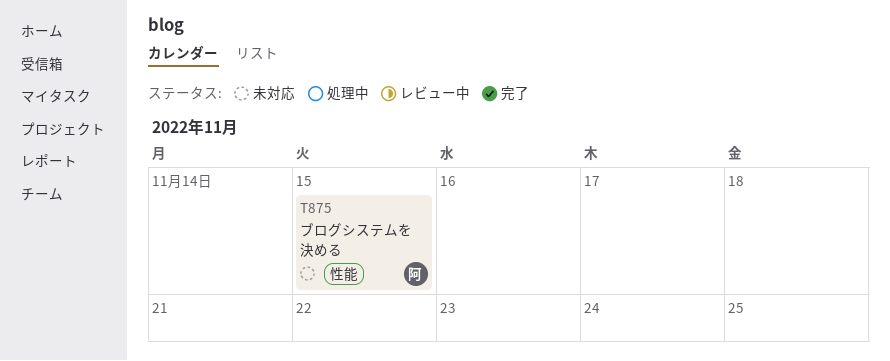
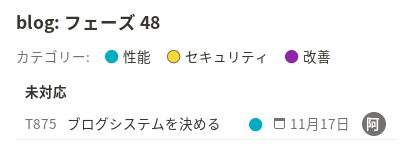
T875, due: Nov 15 -> Nov 17

